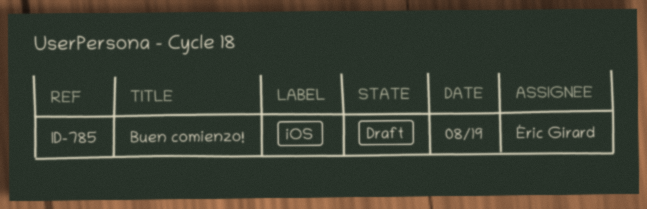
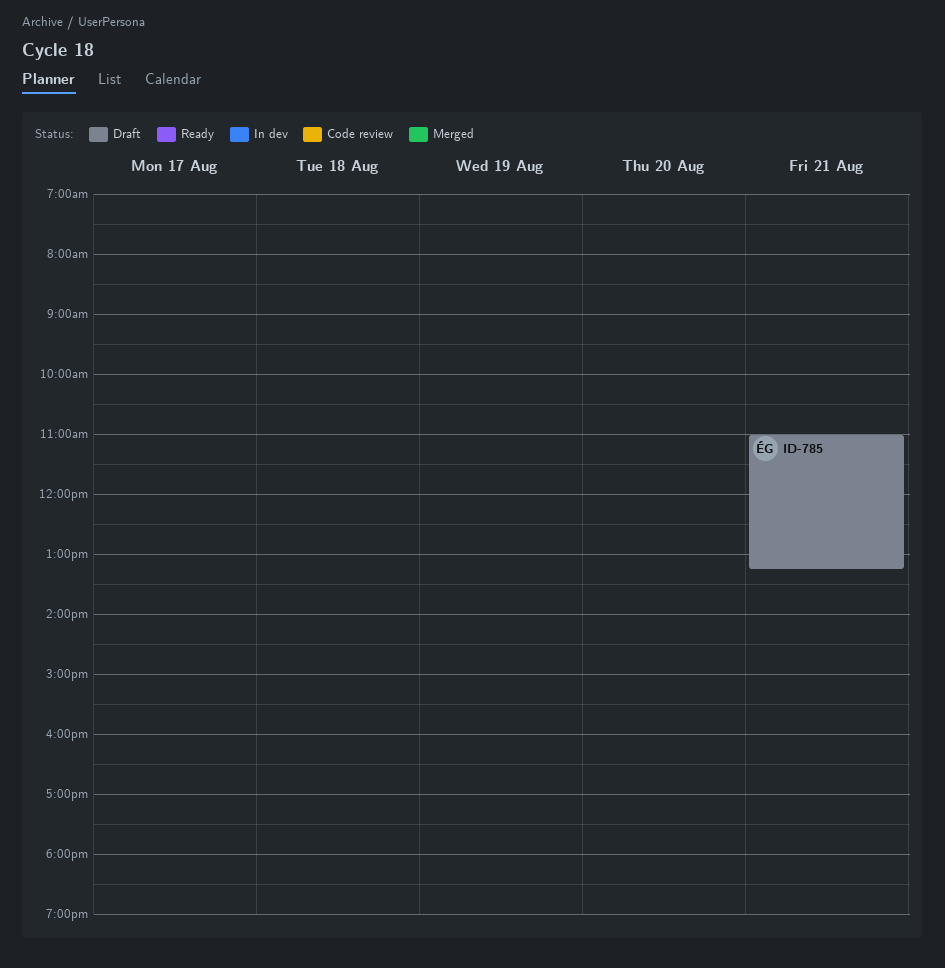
ID-785, day: Aug 19 -> Aug 21

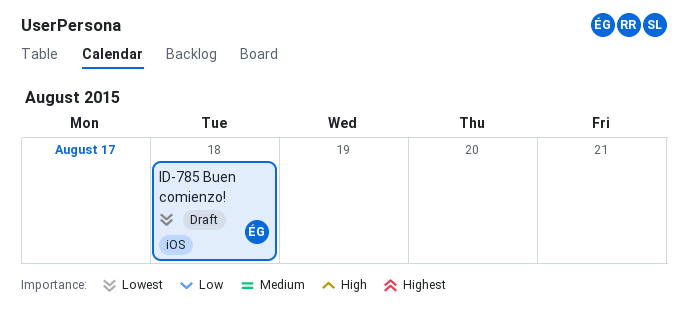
ID-785, day: Aug 21 -> Aug 18

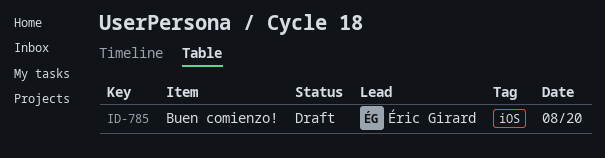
ID-785, day: Aug 18 -> Aug 20

